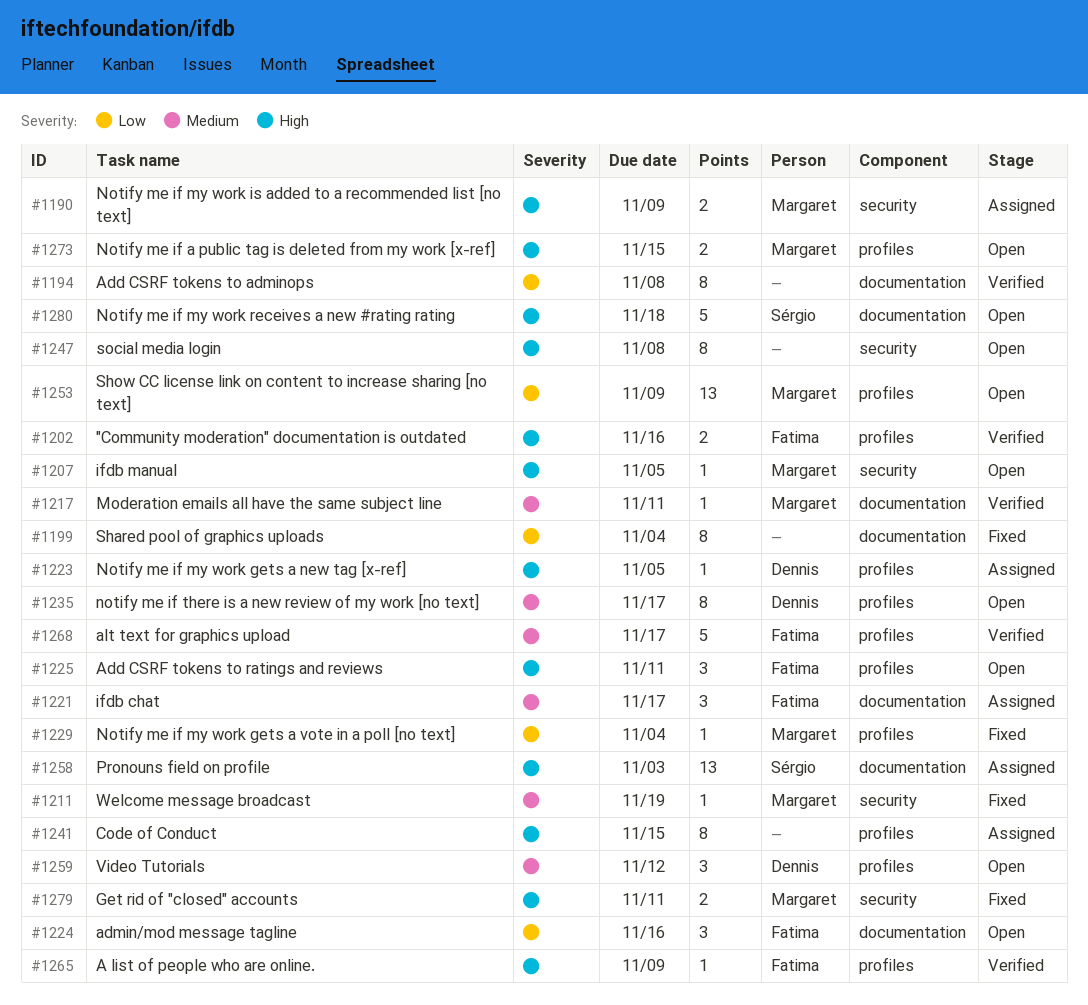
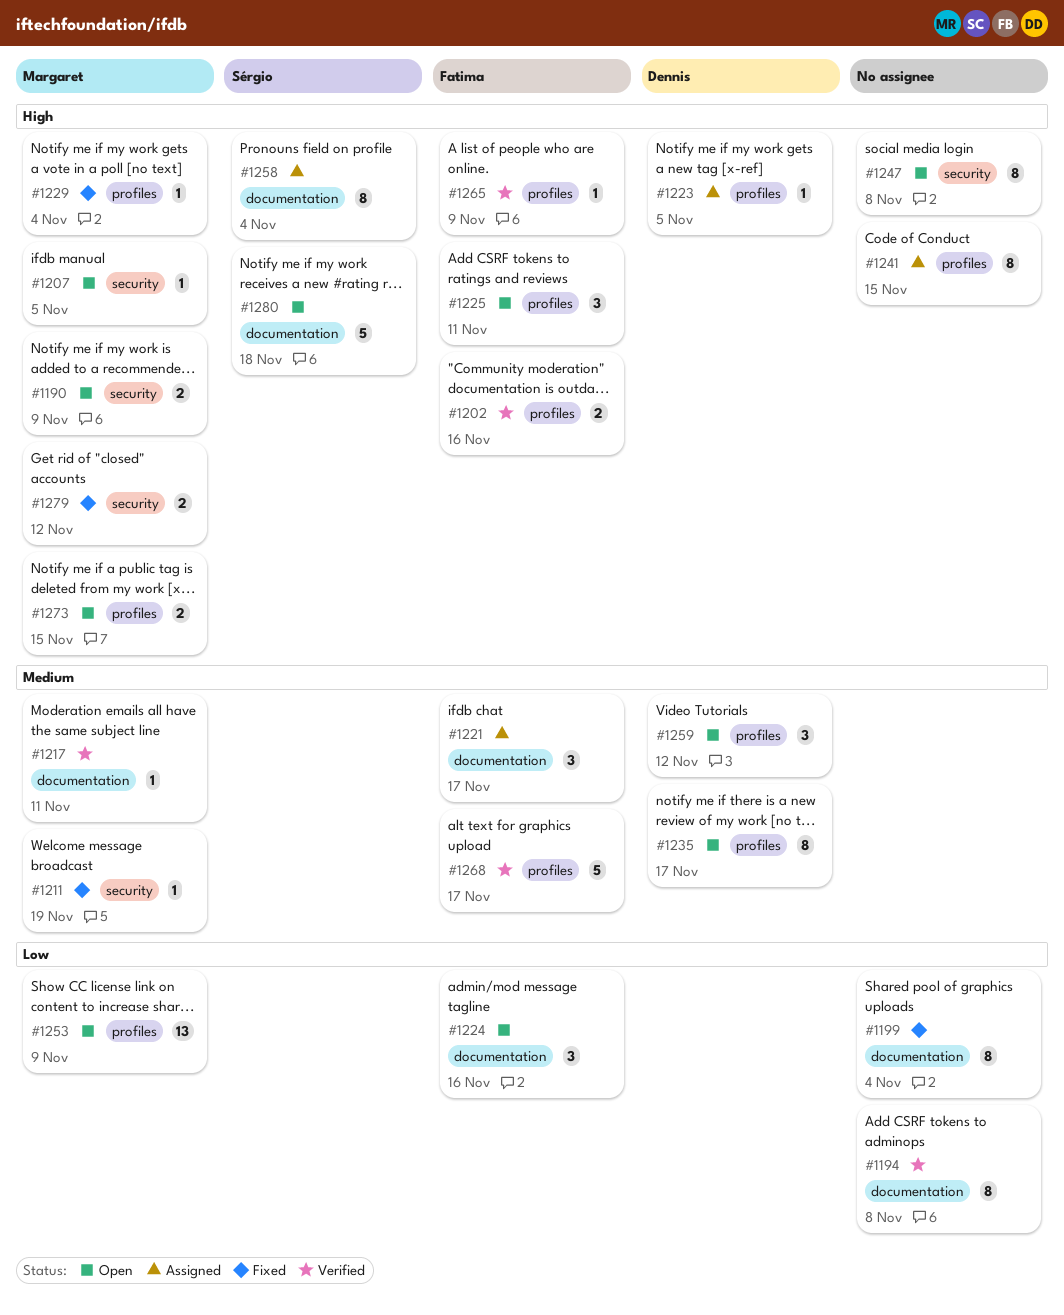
#1190, status: Assigned -> Open
#1229, priority: Low -> High
#1258, estimate: 13 -> 8
#1258, due: Nov 3 -> Nov 4
#1279, due: Nov 11 -> Nov 12

